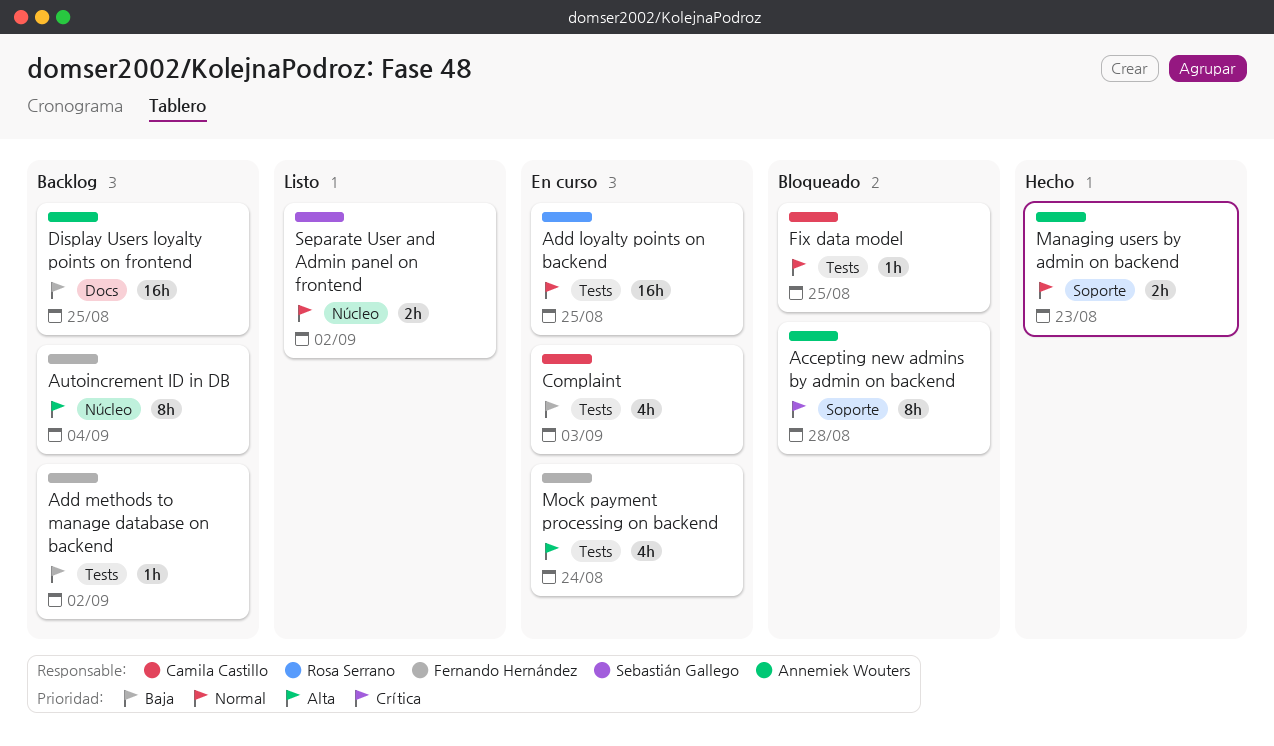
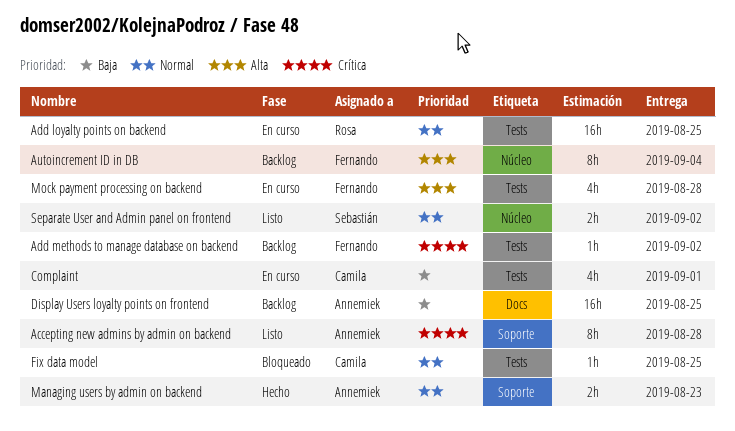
Accepting new admins by admin on backend, status: Bloqueado -> Listo
Add methods to manage database on backend, priority: Baja -> Crítica
Complaint, due: Sep 3 -> Sep 1
Mock payment processing on backend, due: Aug 24 -> Aug 28

